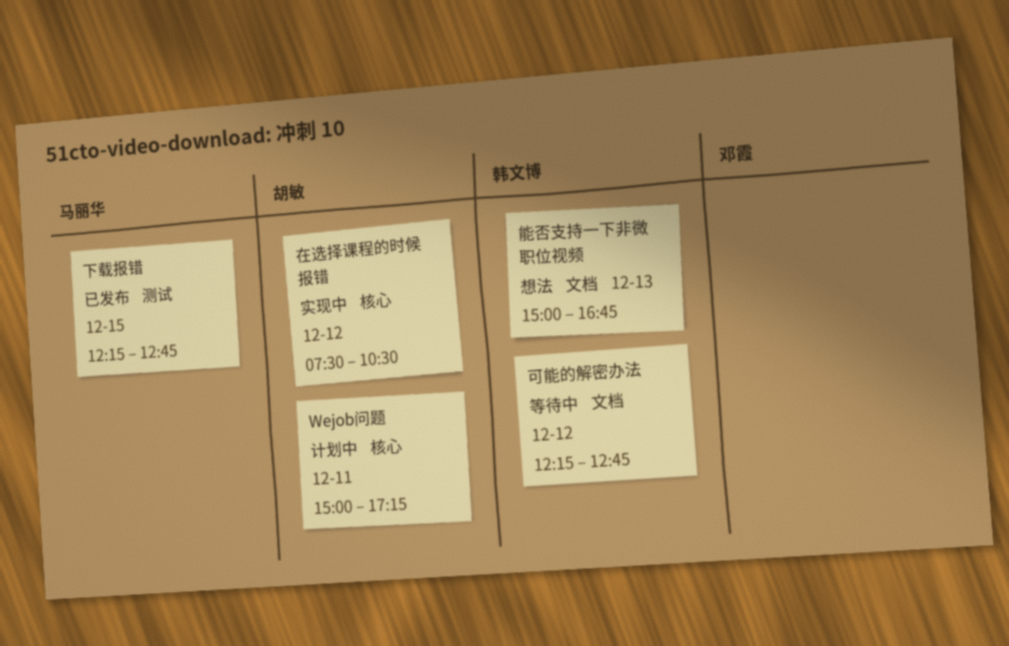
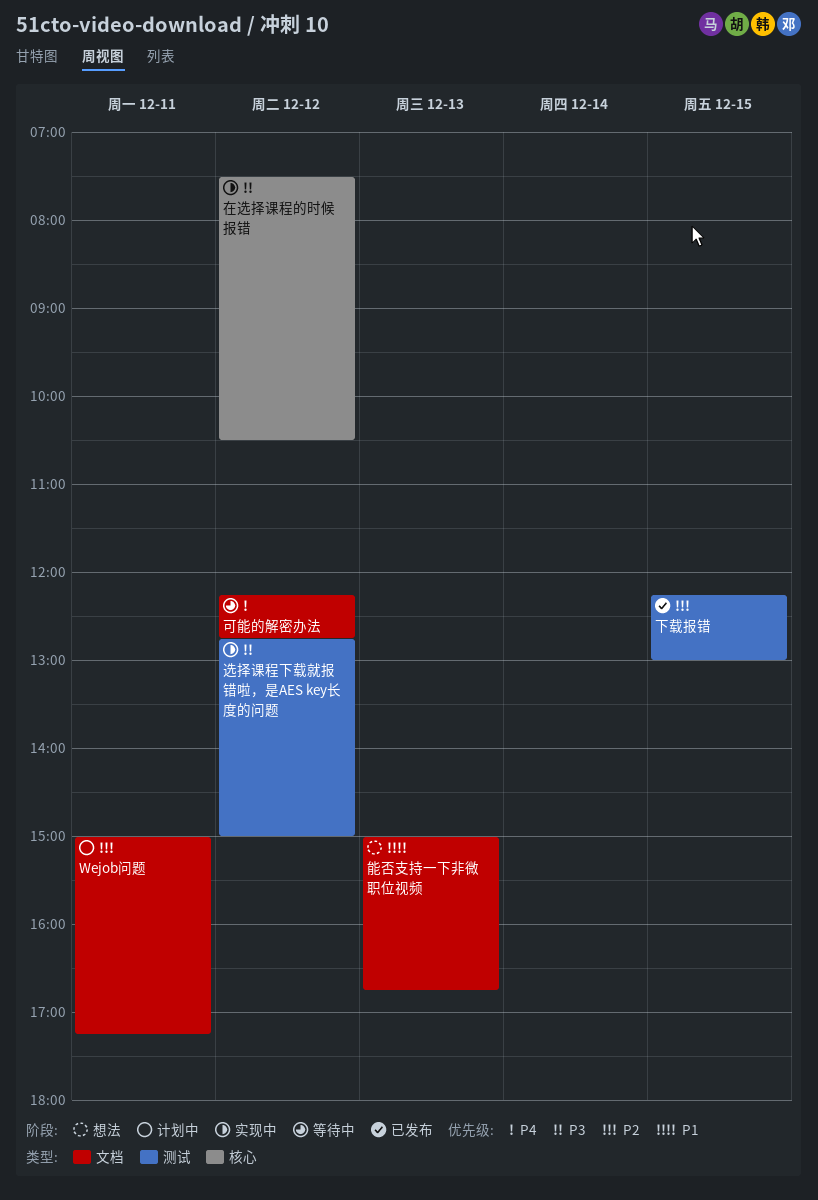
Wejob问题, label: 核心 -> 文档
下载报错, ends: 12:45 -> 13:00
选择课程下载就报错啦，是AES key长度的问题: none -> present

